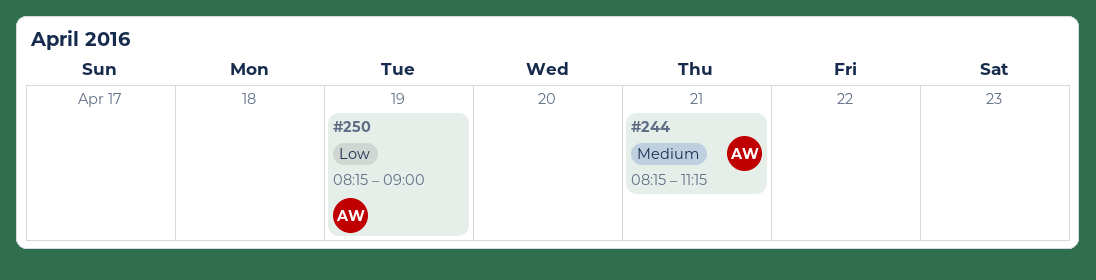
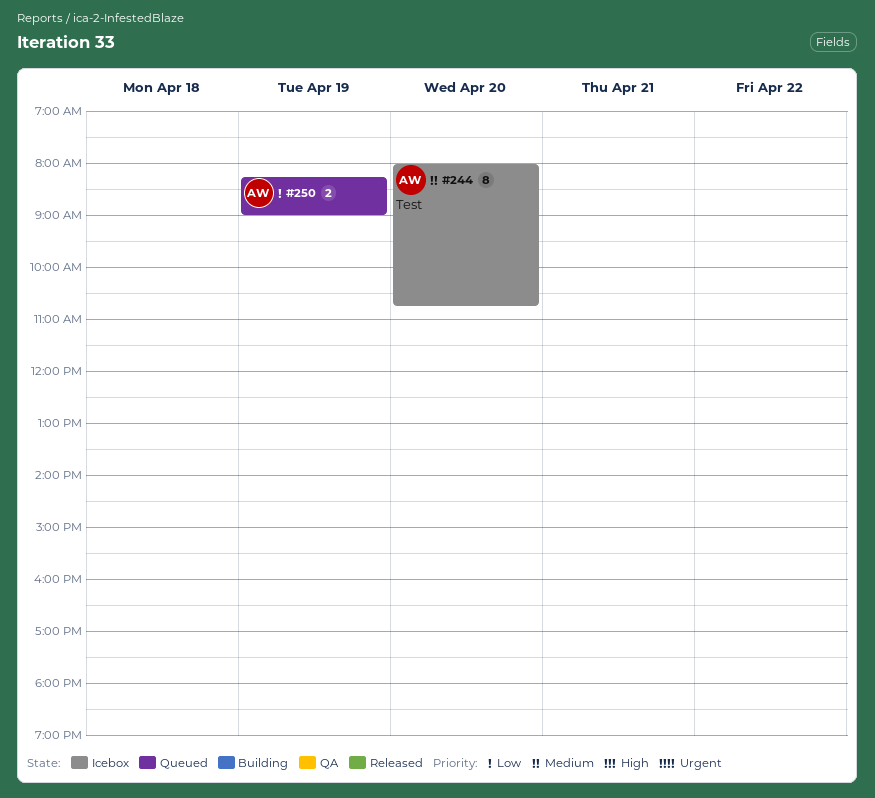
#244, day: Apr 21 -> Apr 20
#244, begins: 08:15 -> 08:00
#244, ends: 11:15 -> 10:45

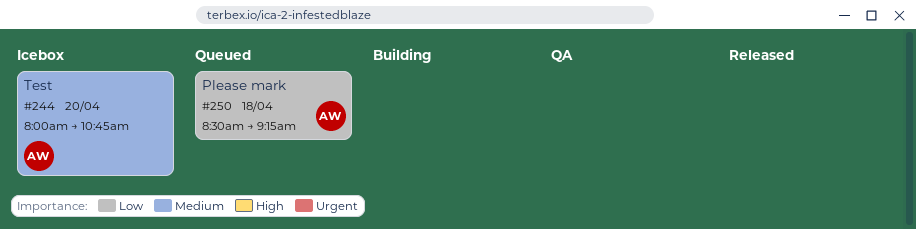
#250, day: Apr 19 -> Apr 18
#250, begins: 08:15 -> 08:30
#250, ends: 09:00 -> 09:15

